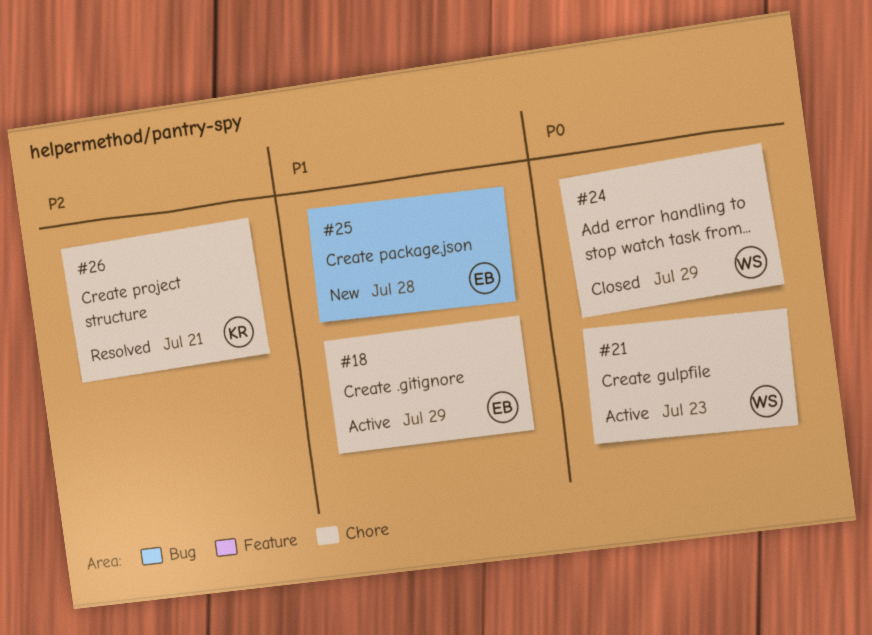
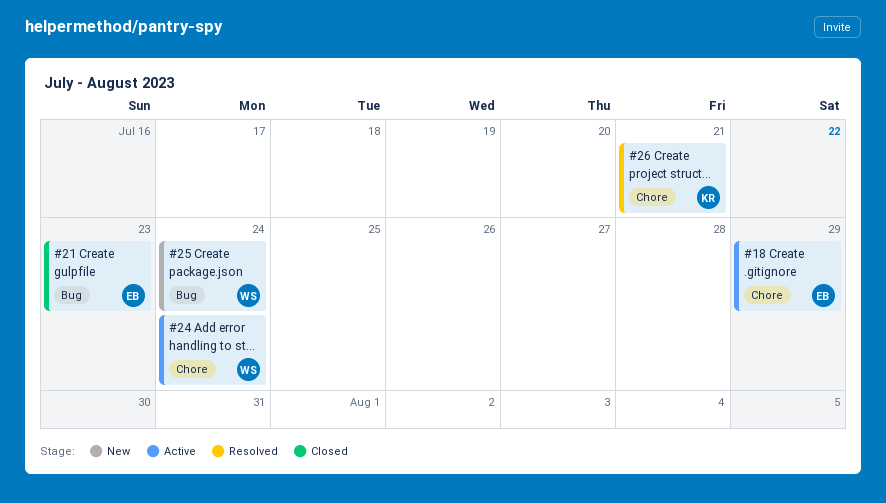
#21, status: Active -> Closed
#21, owner: WS -> EB
#21, label: Chore -> Bug
#24, status: Closed -> Active
#24, due: Jul 29 -> Jul 24
#25, owner: EB -> WS
#25, due: Jul 28 -> Jul 24

